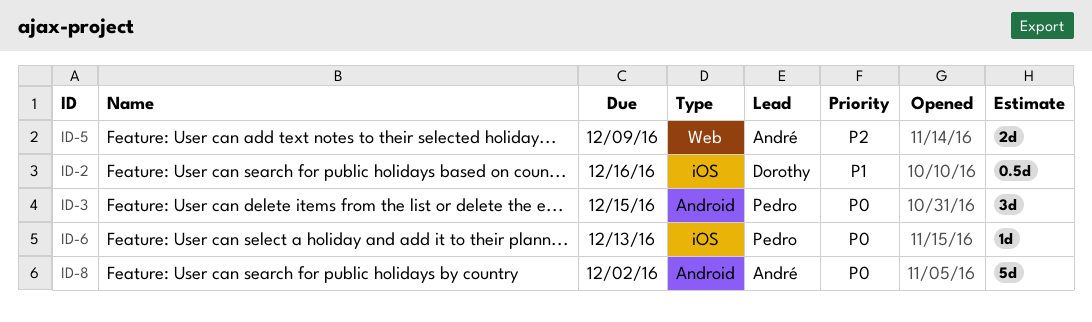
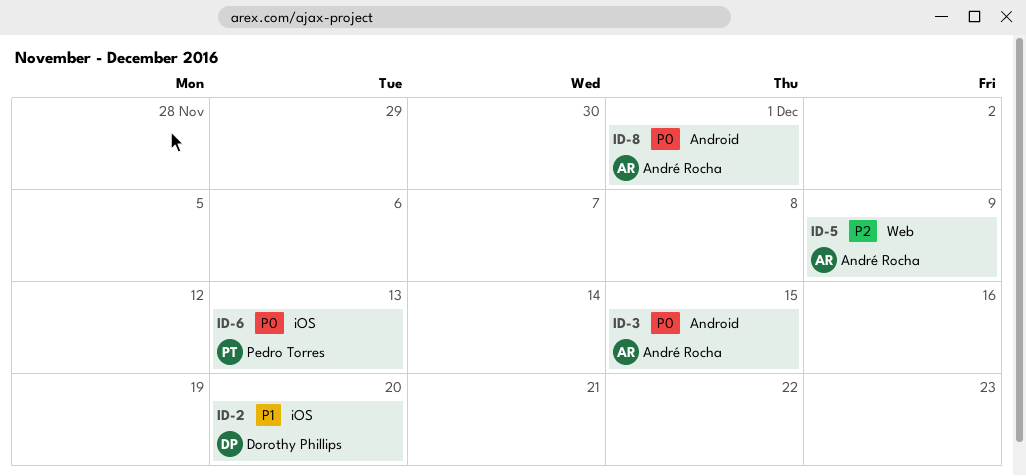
ID-2, due: Dec 16 -> Dec 20
ID-3, owner: Pedro Torres -> André Rocha
ID-8, due: Dec 2 -> Dec 1

